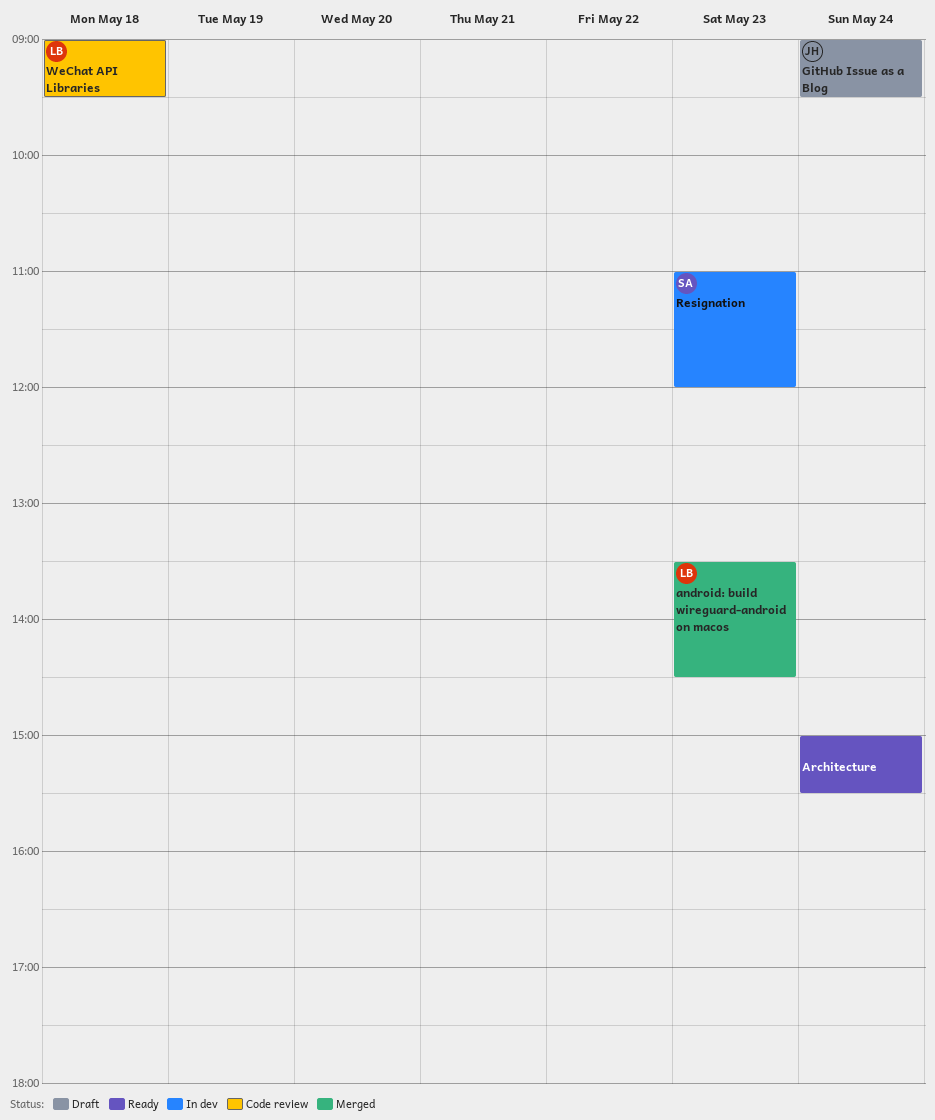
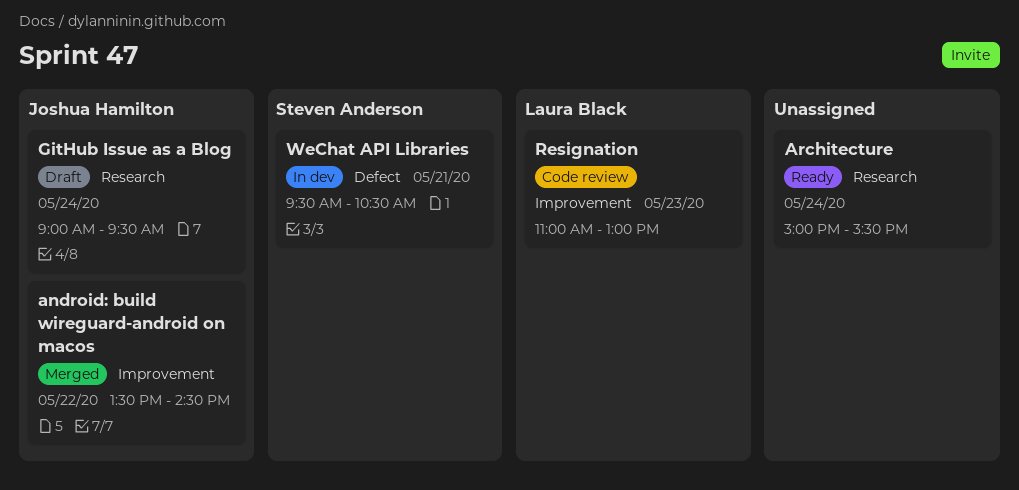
android: build wireguard-android on macos, owner: Laura Black -> Joshua Hamilton
android: build wireguard-android on macos, day: May 23 -> May 22
Resignation, status: In dev -> Code review
Resignation, owner: Steven Anderson -> Laura Black
Resignation, ends: 12:00 -> 13:00
WeChat API Libraries, status: Code review -> In dev
WeChat API Libraries, owner: Laura Black -> Steven Anderson
WeChat API Libraries, day: May 18 -> May 21
WeChat API Libraries, begins: 09:00 -> 09:30
WeChat API Libraries, ends: 09:30 -> 10:30

